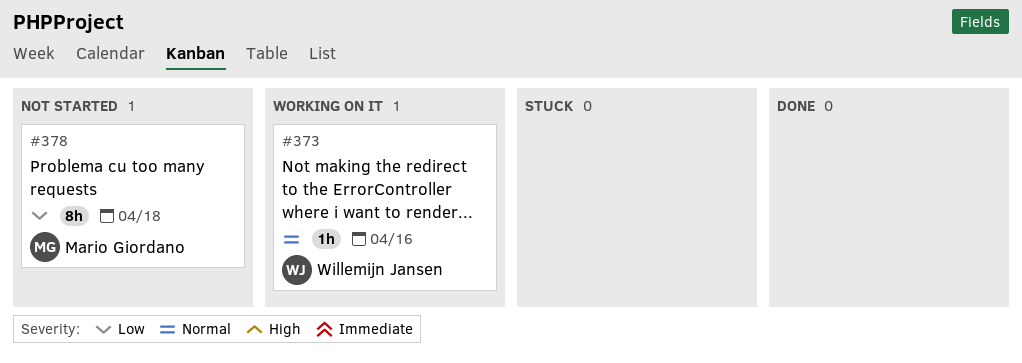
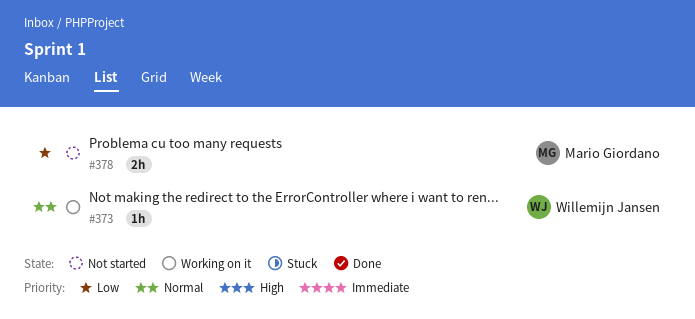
#378, estimate: 8h -> 2h

